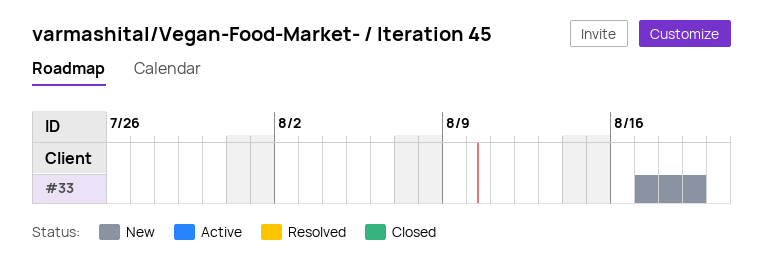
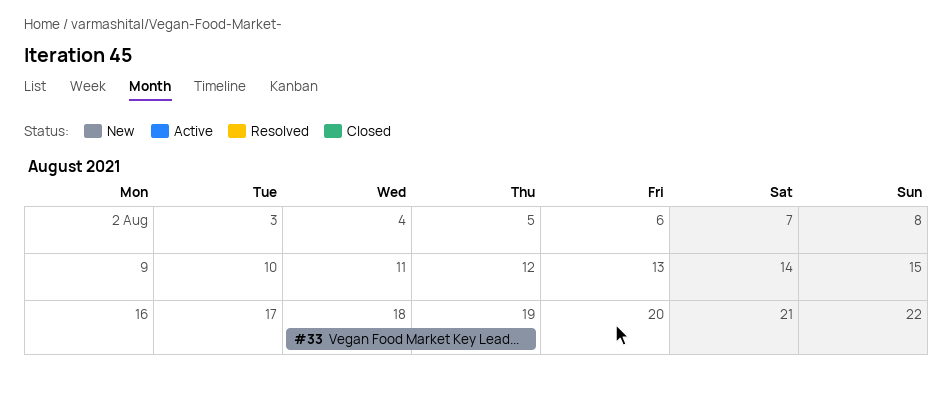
#33, start: Aug 17 -> Aug 18

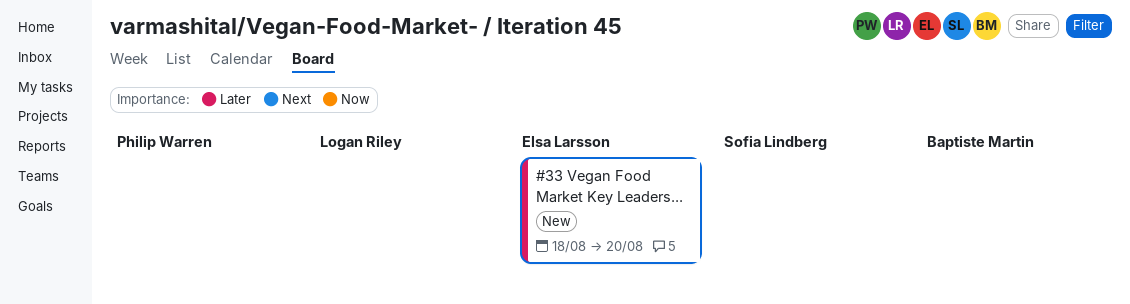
#33, due: Aug 19 -> Aug 20

